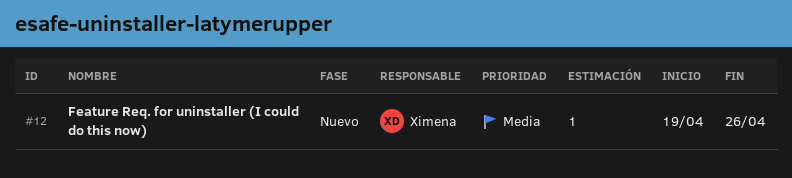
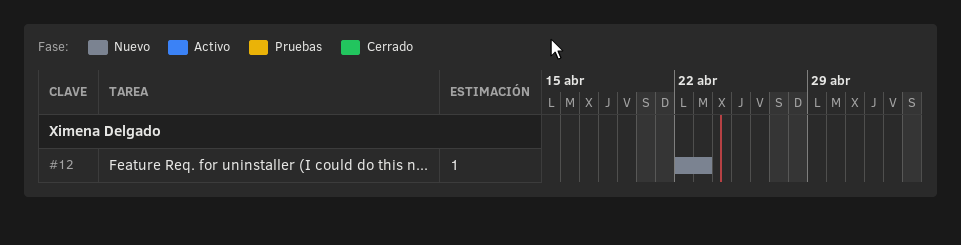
#12, start: Apr 19 -> Apr 22
#12, due: Apr 26 -> Apr 23

